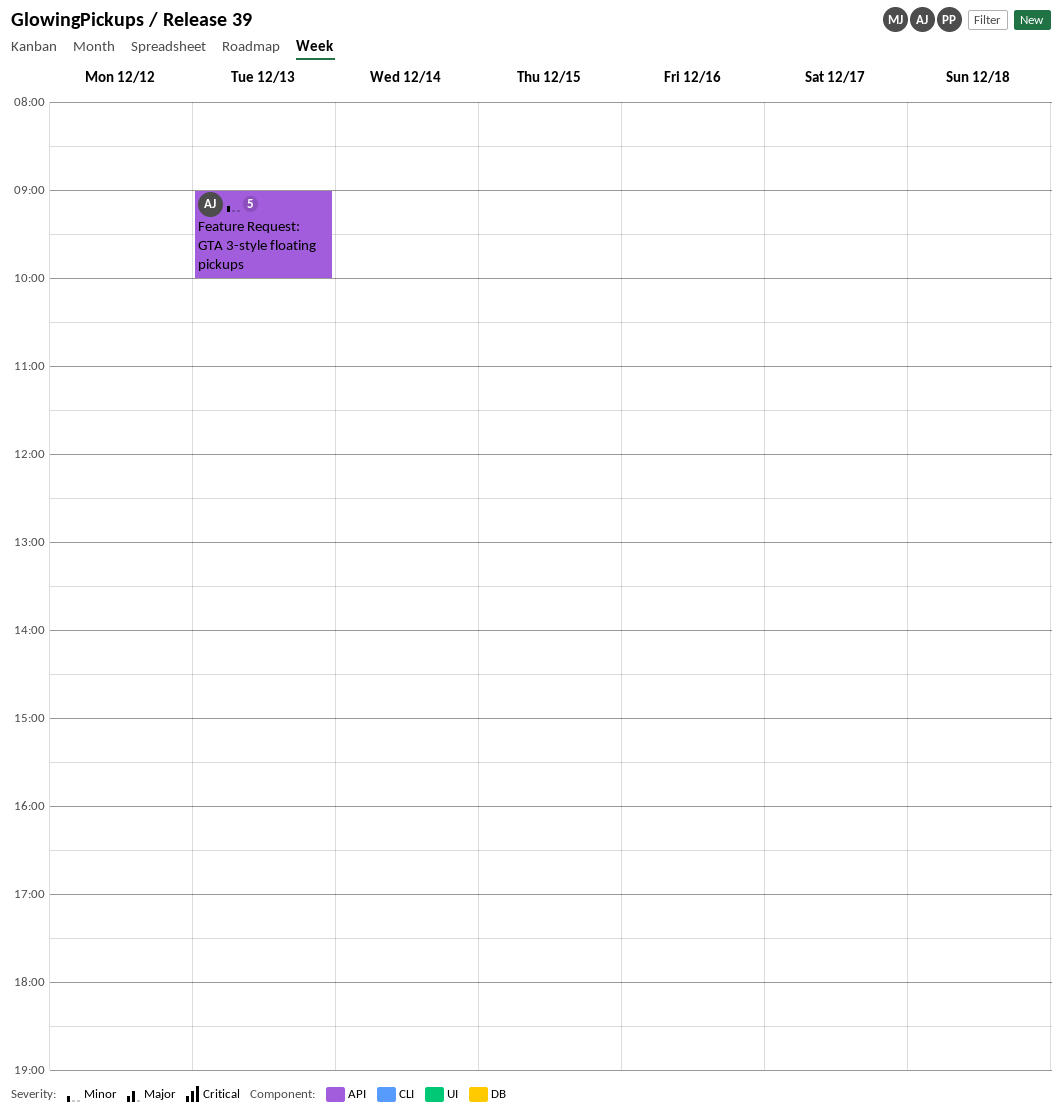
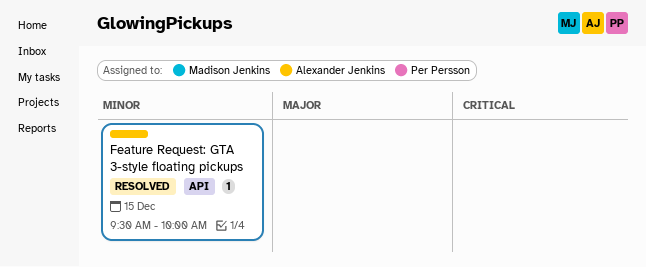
Feature Request: GTA 3-style floating pickups, estimate: 5 -> 1
Feature Request: GTA 3-style floating pickups, day: Dec 13 -> Dec 15
Feature Request: GTA 3-style floating pickups, begins: 09:00 -> 09:30

